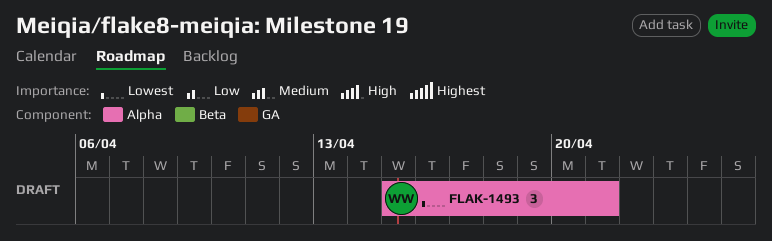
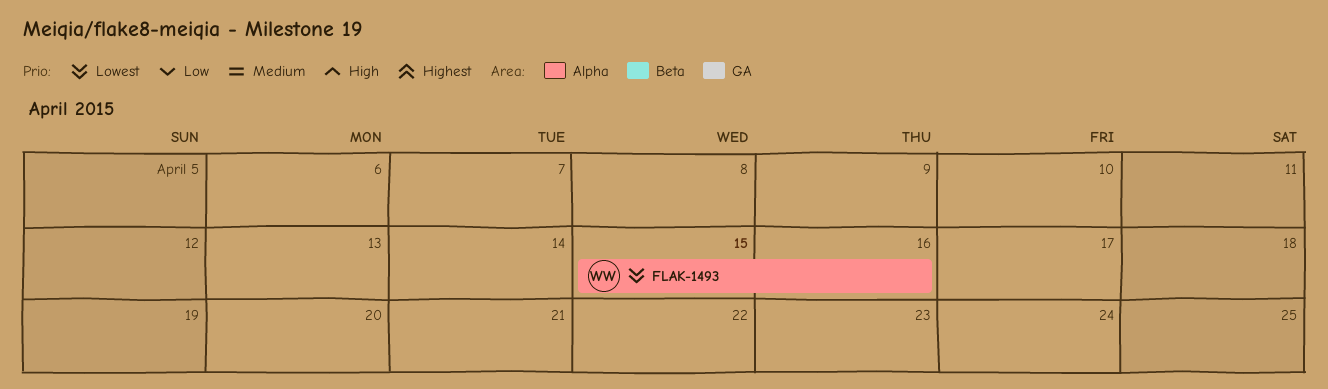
FLAK-1493, due: Apr 21 -> Apr 16

